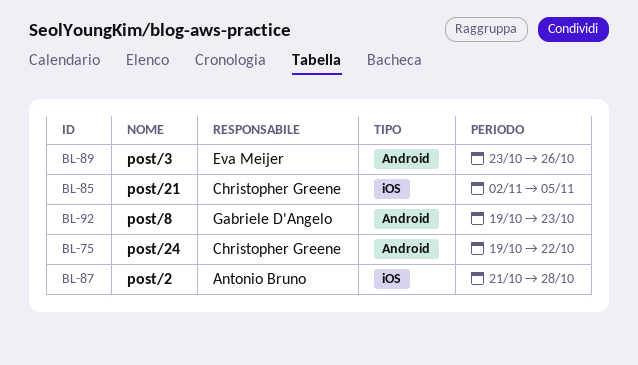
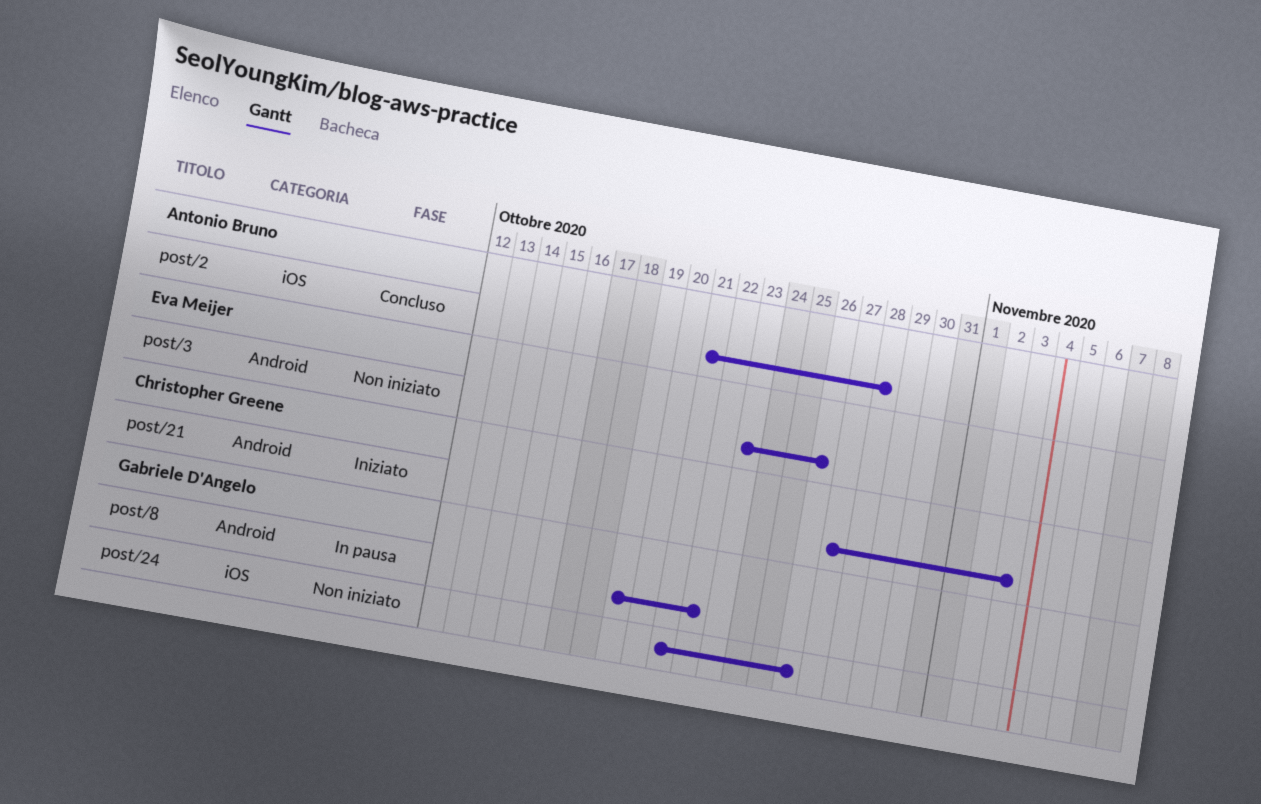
post/21, label: iOS -> Android
post/21, start: Nov 2 -> Oct 27
post/21, due: Nov 5 -> Nov 3
post/24, owner: Christopher Greene -> Gabriele D'Angelo
post/24, label: Android -> iOS
post/24, start: Oct 19 -> Oct 21
post/24, due: Oct 22 -> Oct 26
post/8, due: Oct 23 -> Oct 22

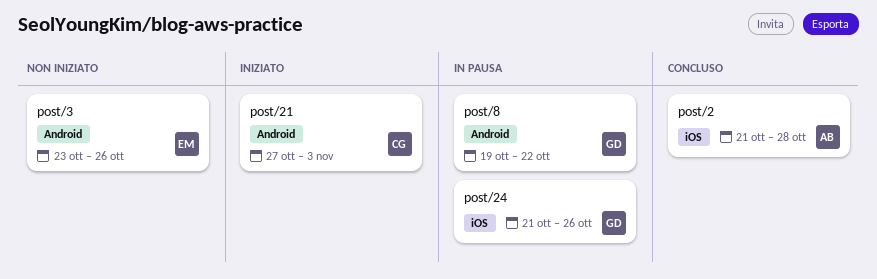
post/24, status: Non iniziato -> In pausa

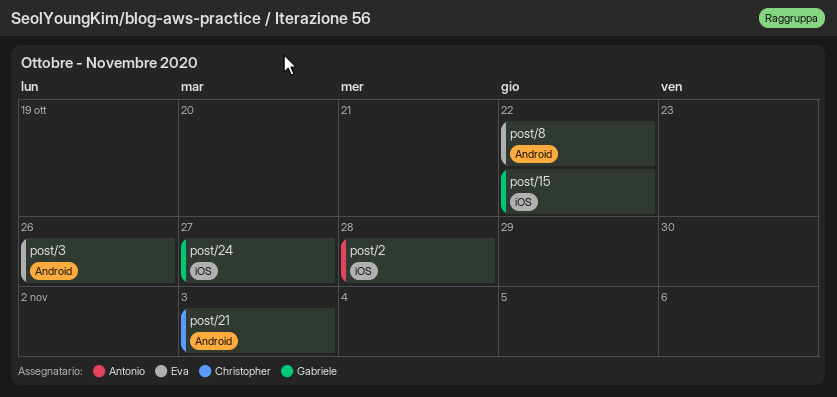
post/15: none -> present
post/24, due: Oct 26 -> Oct 27
post/8, owner: Gabriele -> Eva

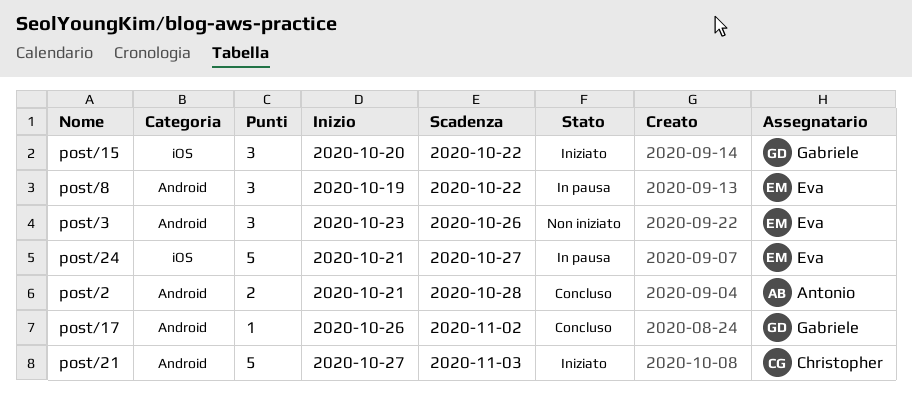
post/17: none -> present
post/2, label: iOS -> Android
post/24, owner: Gabriele -> Eva

